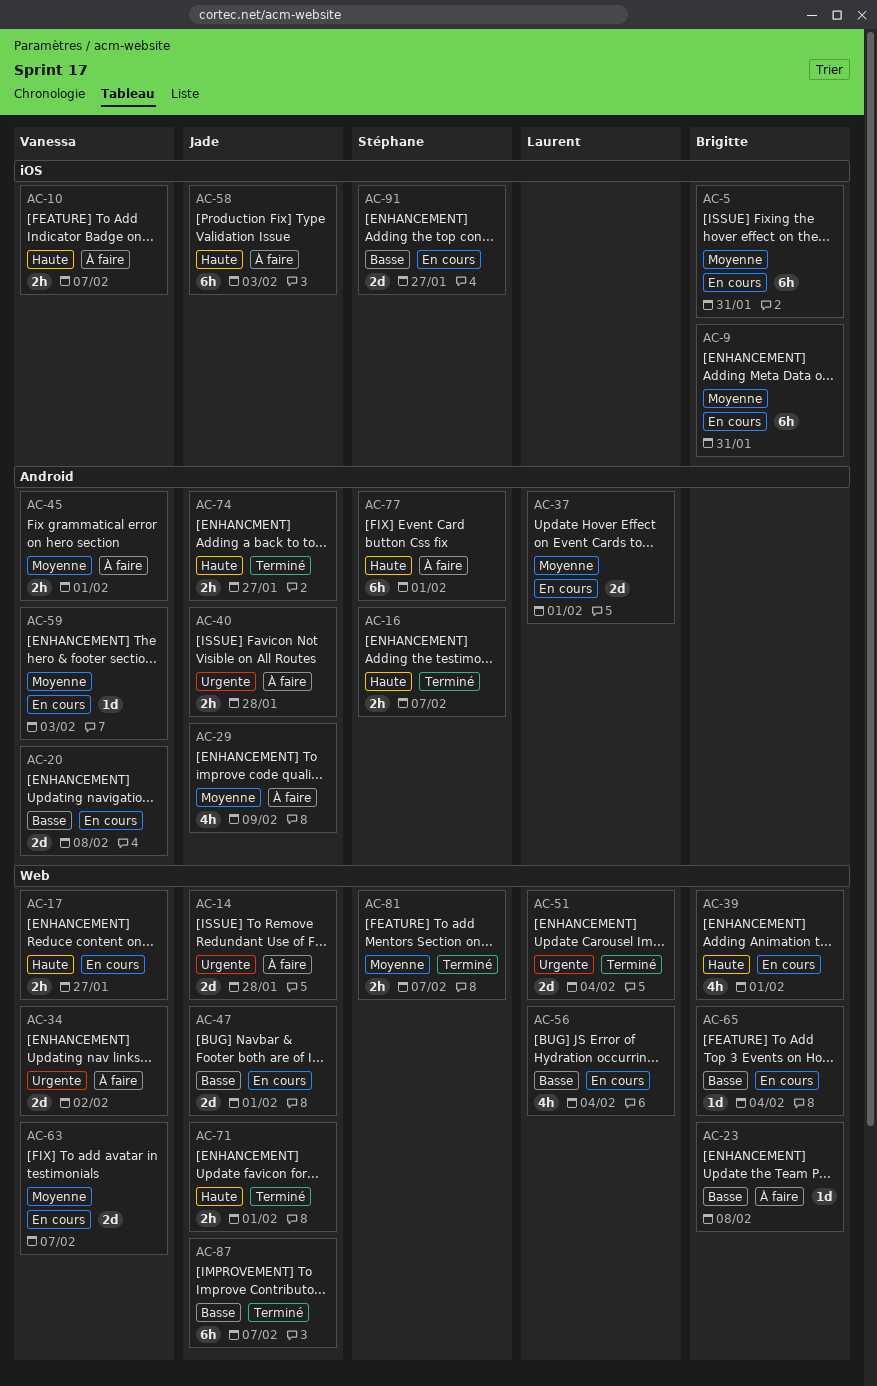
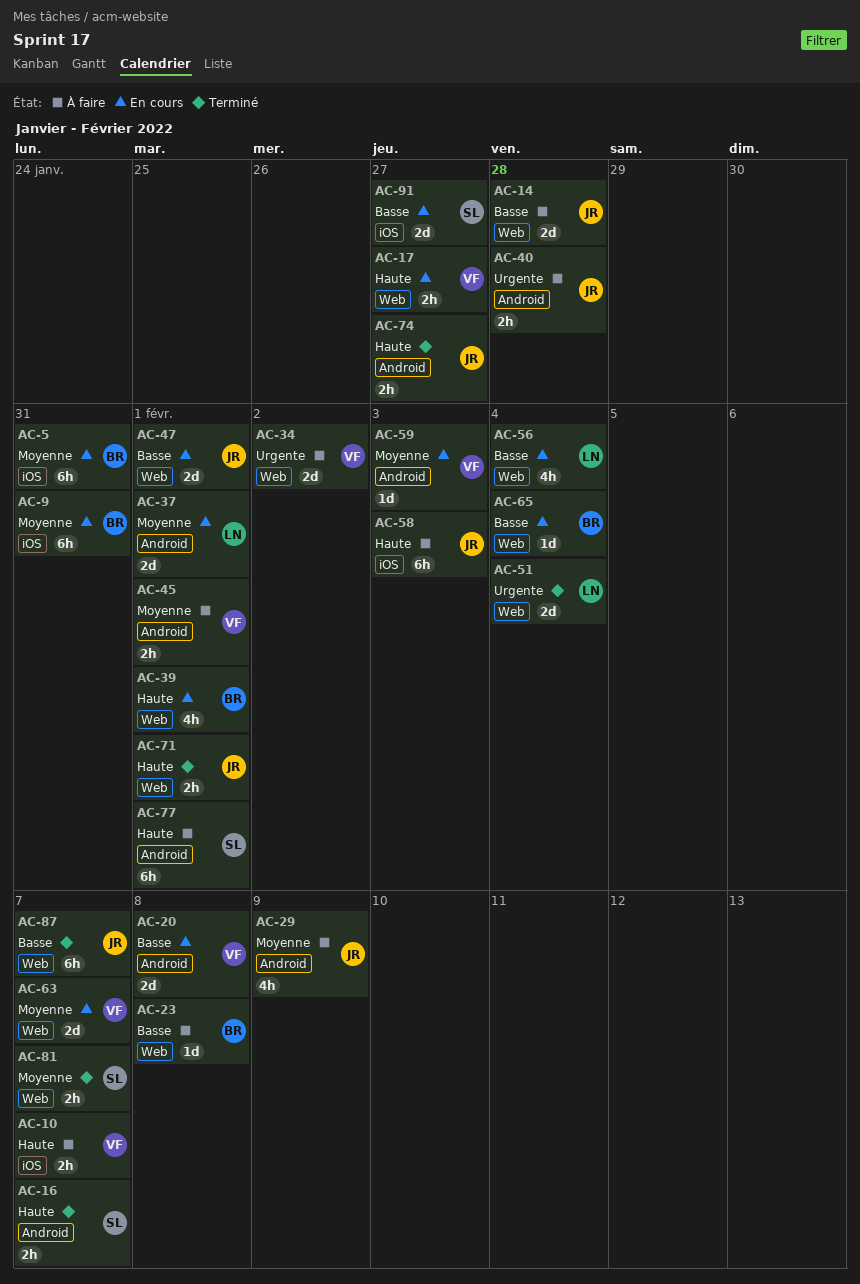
AC-14, priority: Urgente -> Basse

